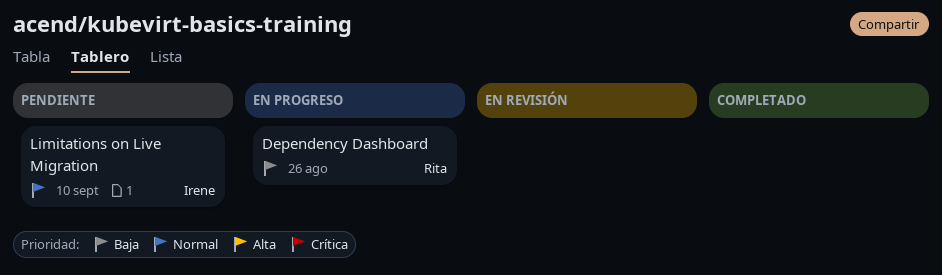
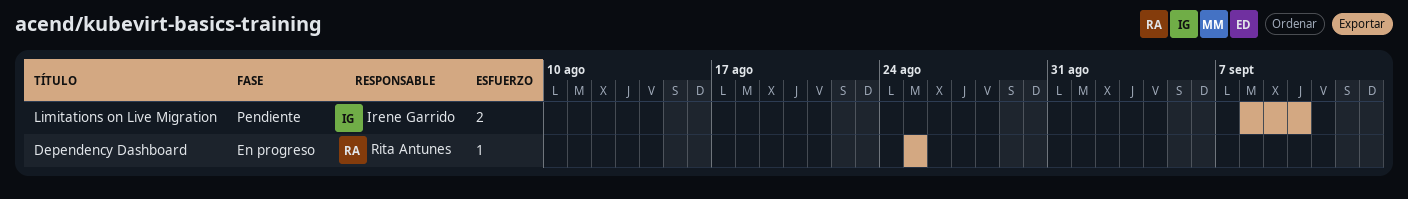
Dependency Dashboard, due: Aug 26 -> Aug 25

